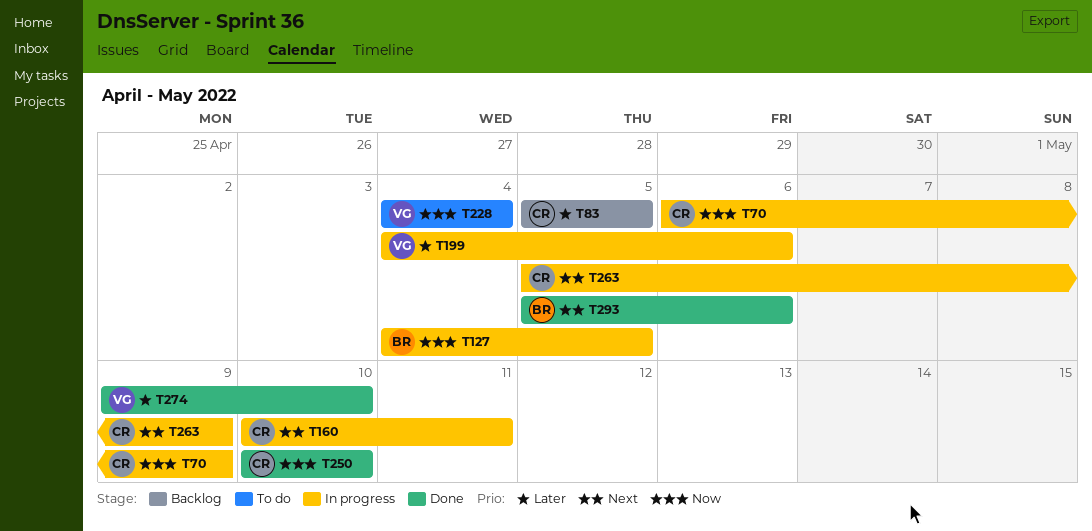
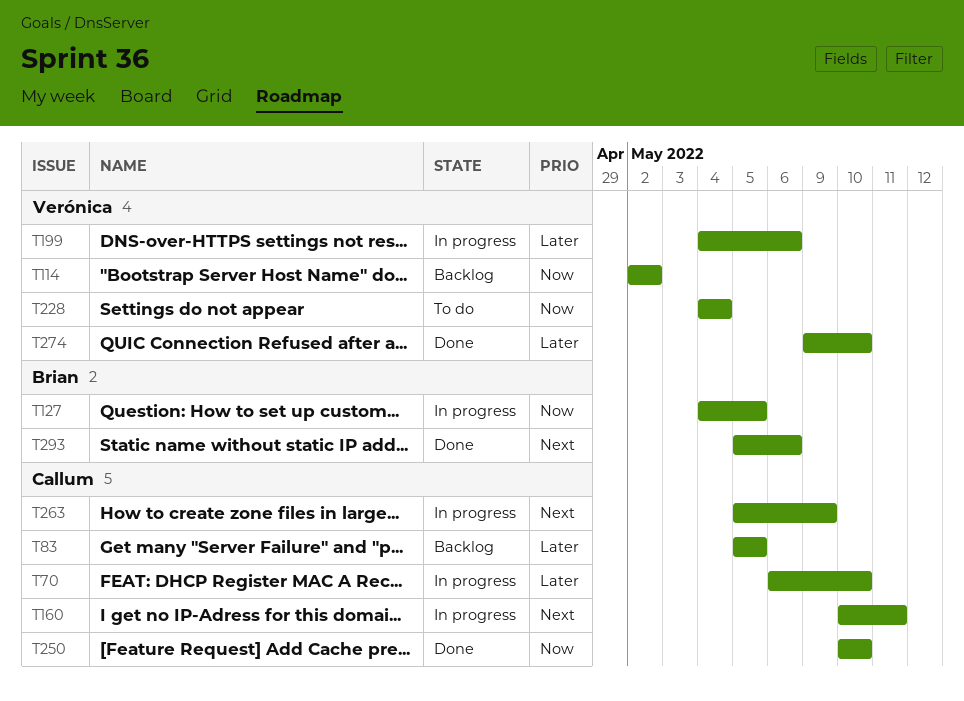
T70, priority: Now -> Later
T70, due: May 9 -> May 10
T114: none -> present

